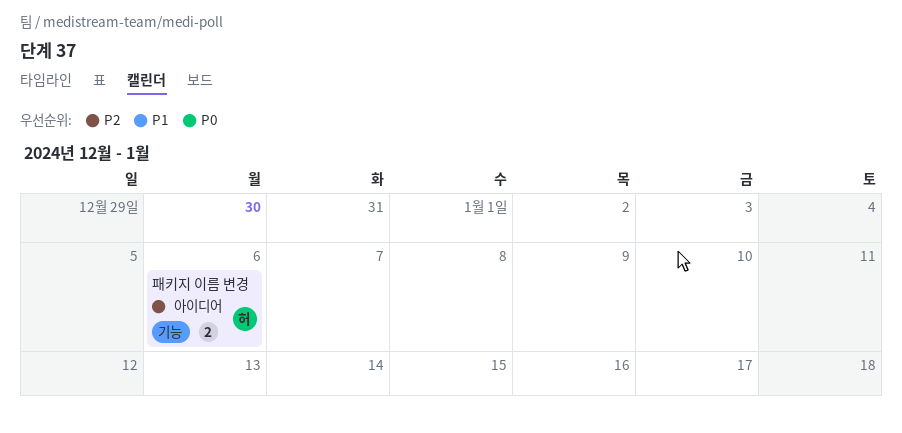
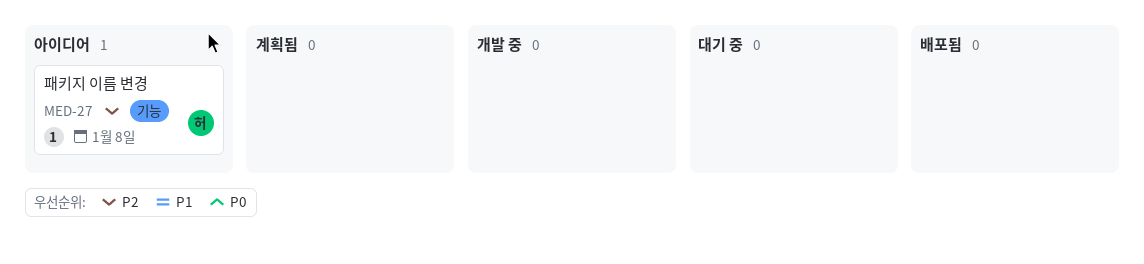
패키지 이름 변경, estimate: 2 -> 1
패키지 이름 변경, due: Jan 6 -> Jan 8

